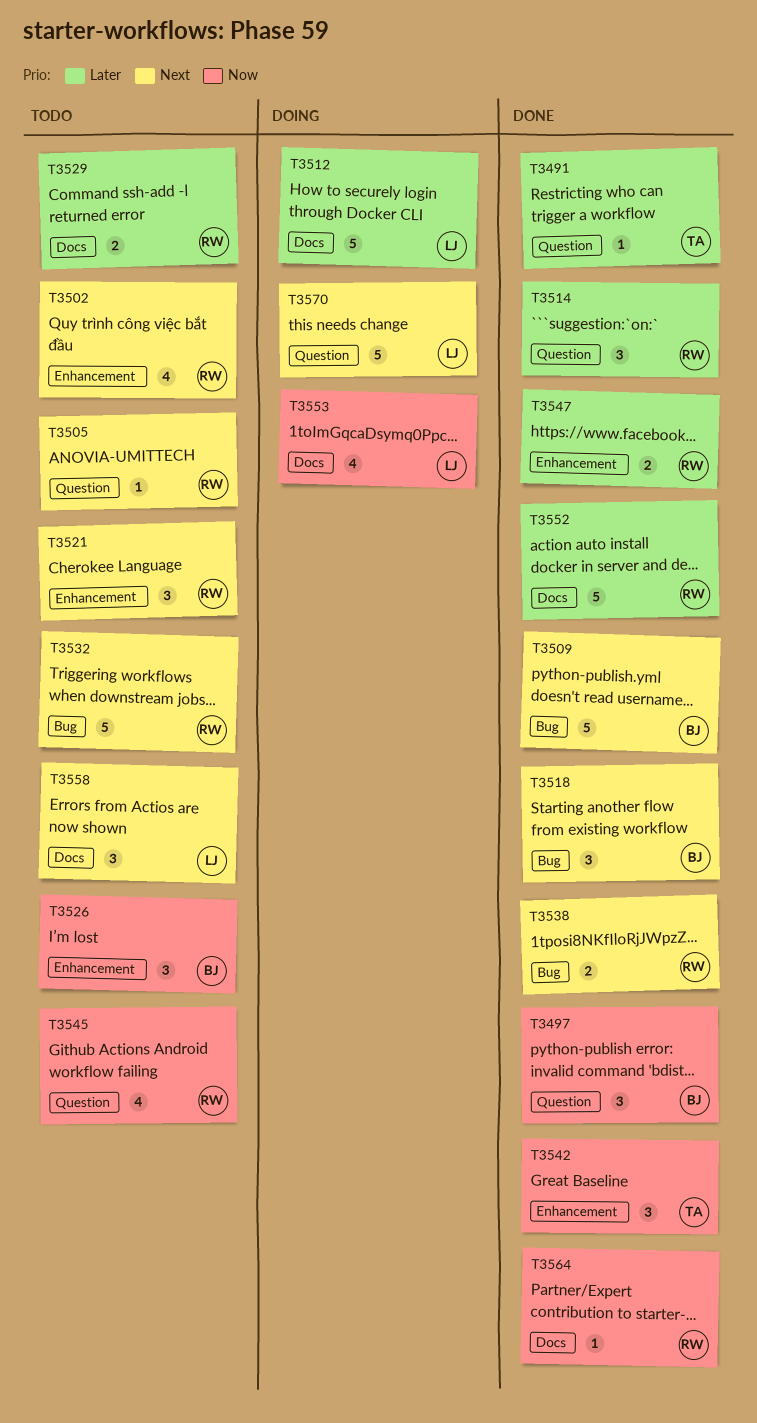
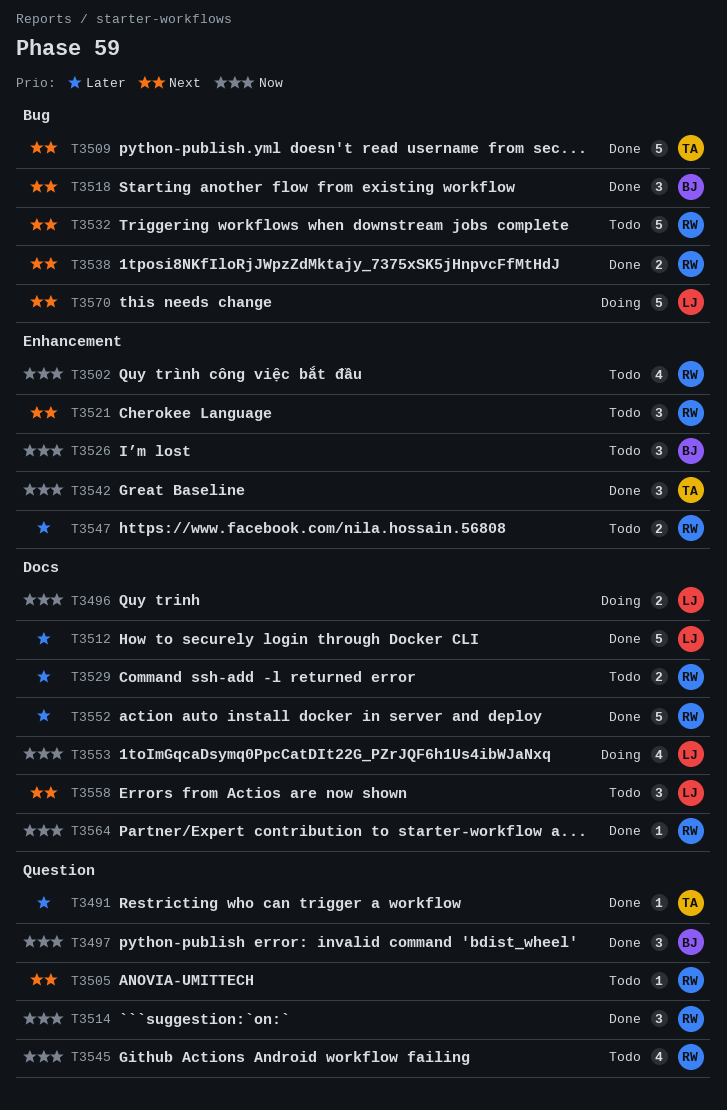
T3496: none -> present
T3502, priority: Next -> Now
T3509, owner: BJ -> TA
T3512, status: Doing -> Done
T3514, priority: Later -> Now
T3547, status: Done -> Todo
T3570, label: Question -> Bug

